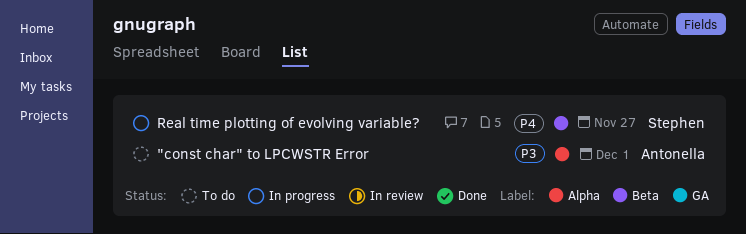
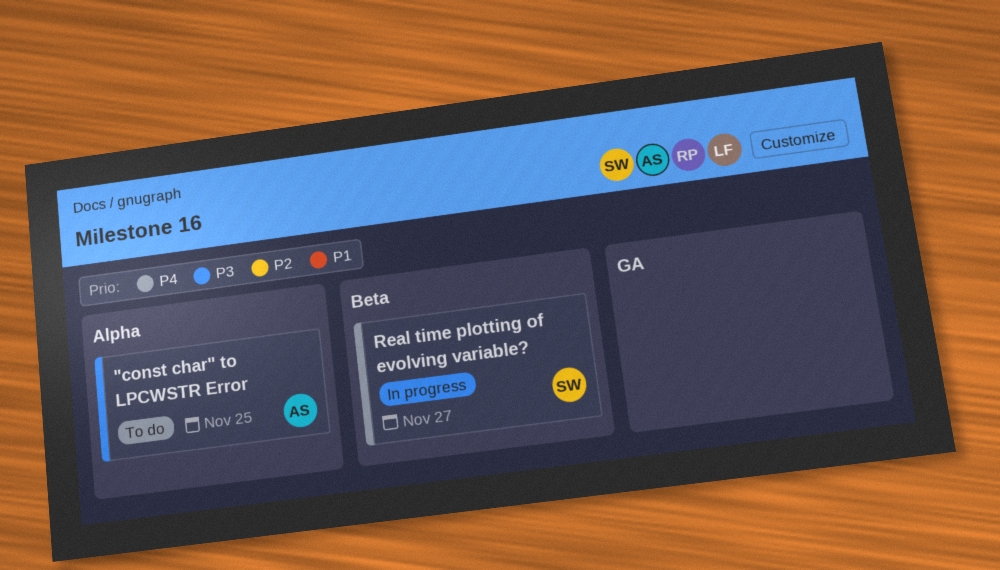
"const char" to LPCWSTR Error, due: Dec 1 -> Nov 25

